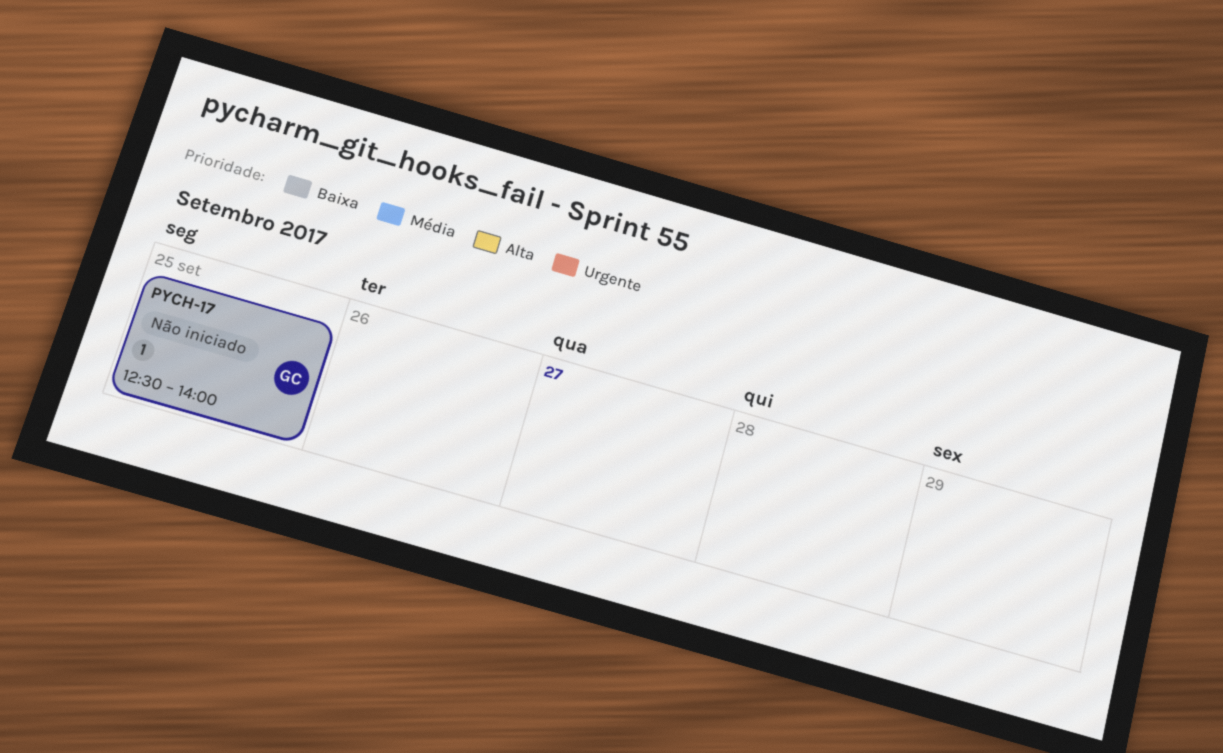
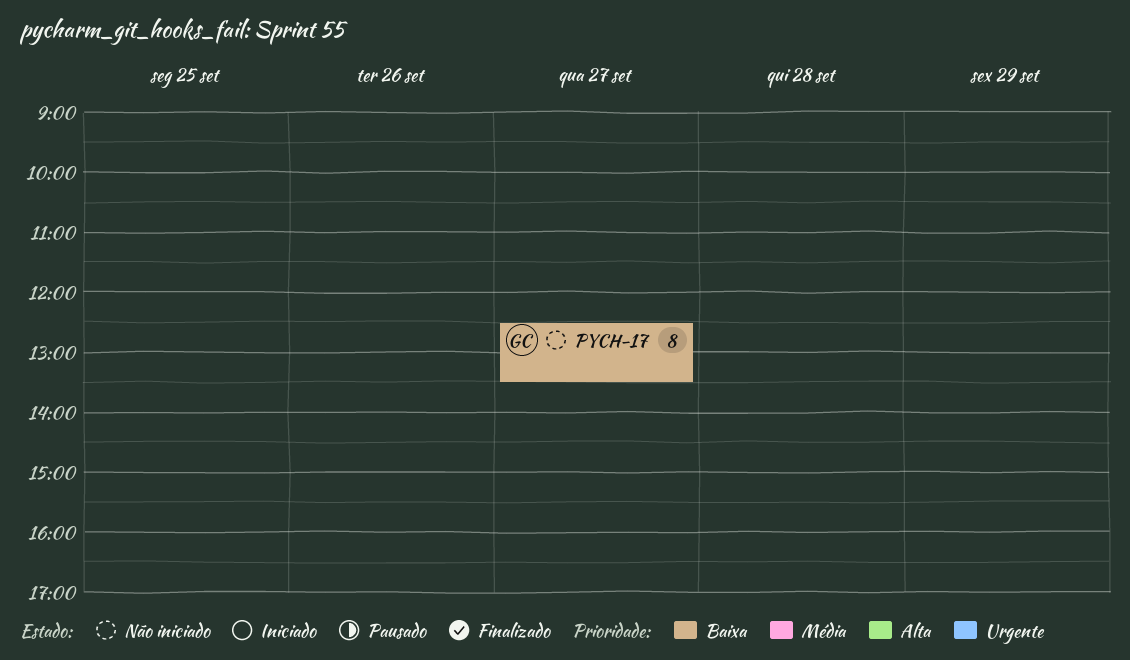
PYCH-17, estimate: 1 -> 8
PYCH-17, day: Sep 25 -> Sep 27
PYCH-17, ends: 14:00 -> 13:30

